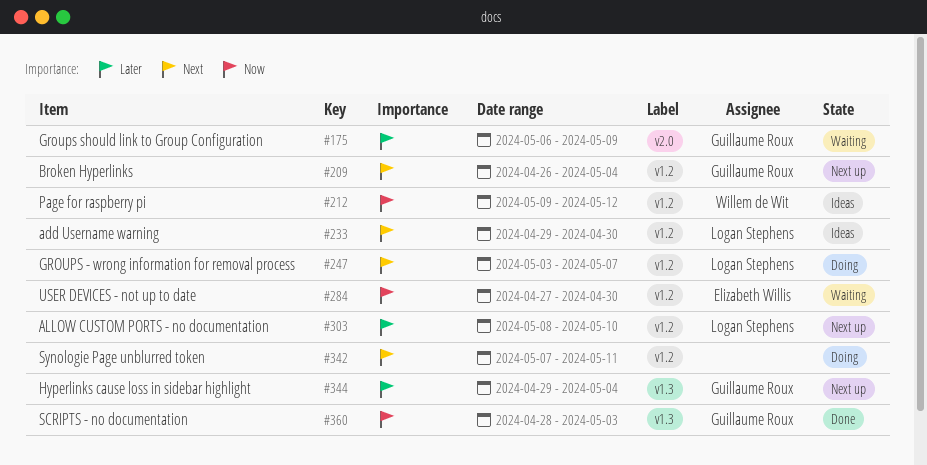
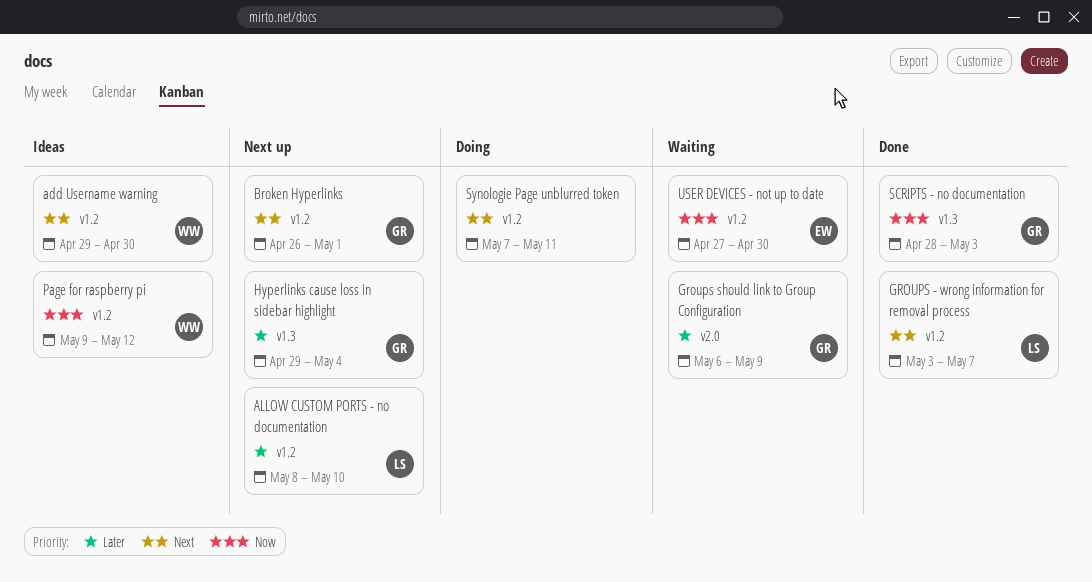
add Username warning, owner: Logan Stephens -> Willem de Wit
Broken Hyperlinks, due: May 4 -> May 1
GROUPS - wrong information for removal process, status: Doing -> Done

